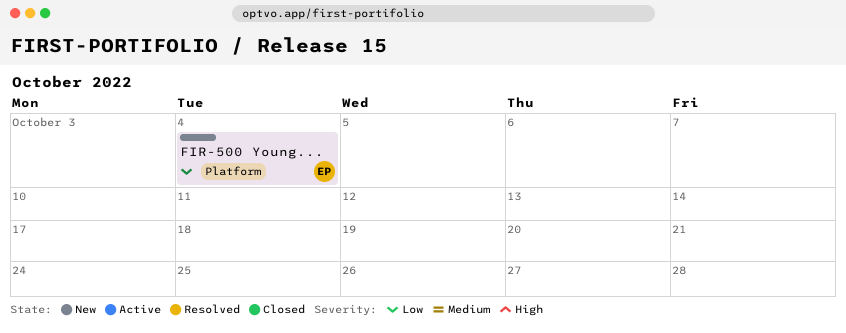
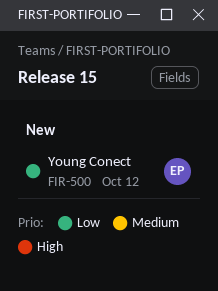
FIR-500, due: Oct 4 -> Oct 12

